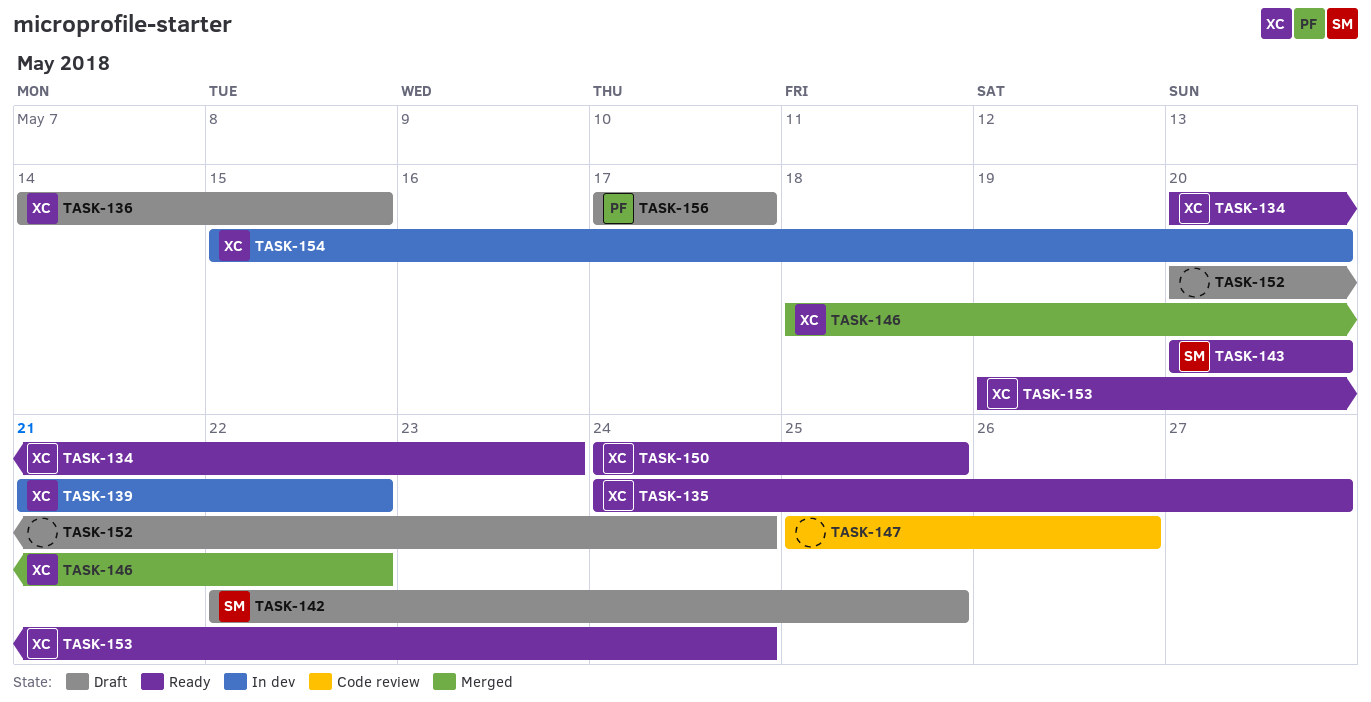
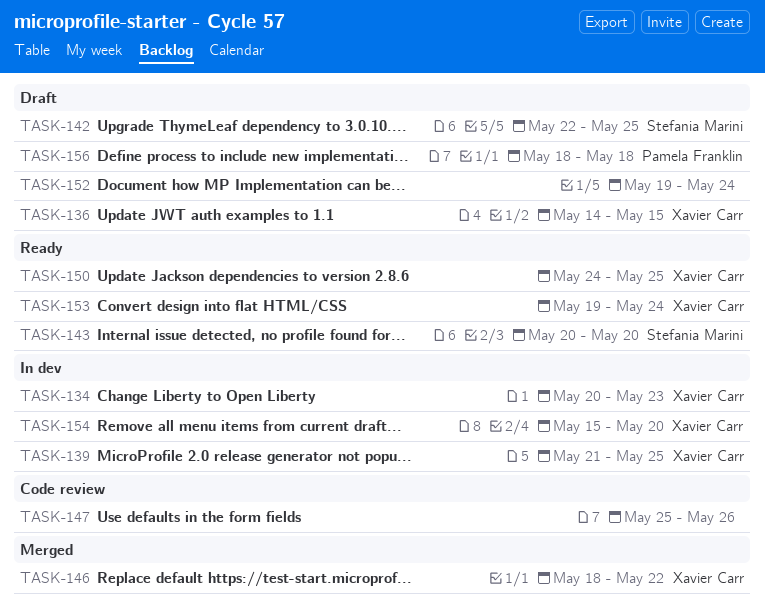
TASK-134, status: Ready -> In dev
TASK-135: present -> none
TASK-139, due: May 22 -> May 25
TASK-152, start: May 20 -> May 19
TASK-156, start: May 17 -> May 18
TASK-156, due: May 17 -> May 18

